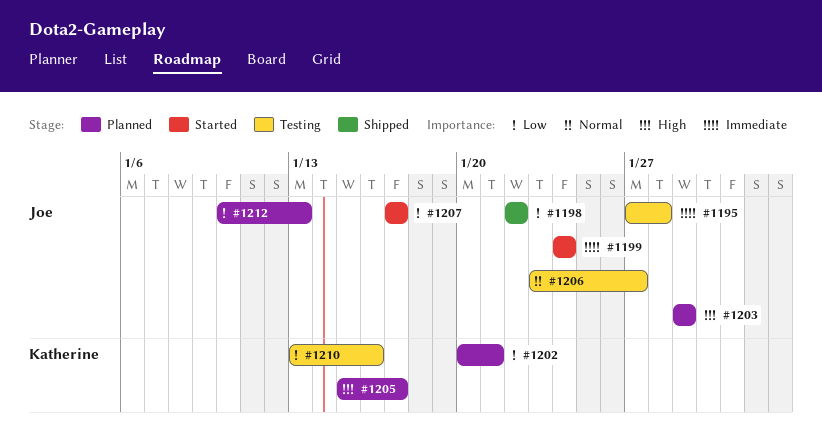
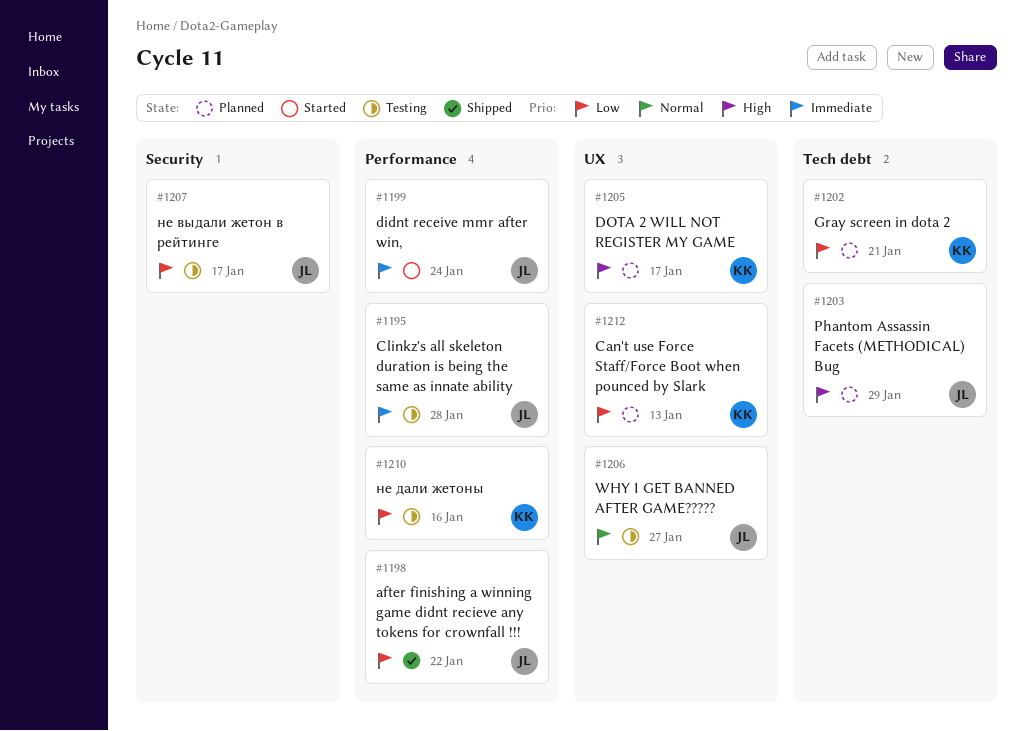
#1207, status: Started -> Testing
#1212, owner: Joe -> Katherine

